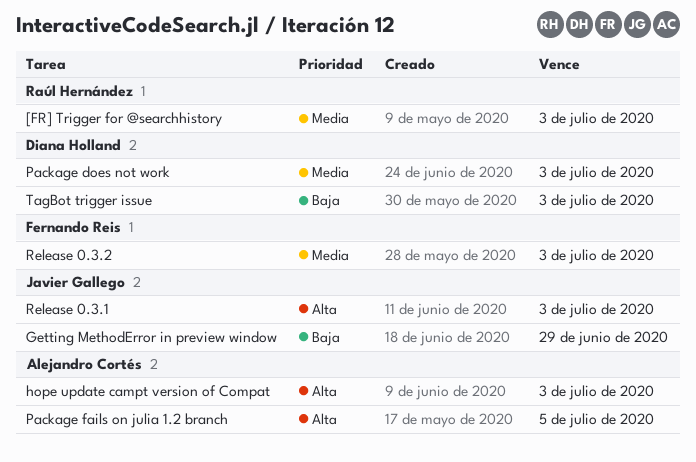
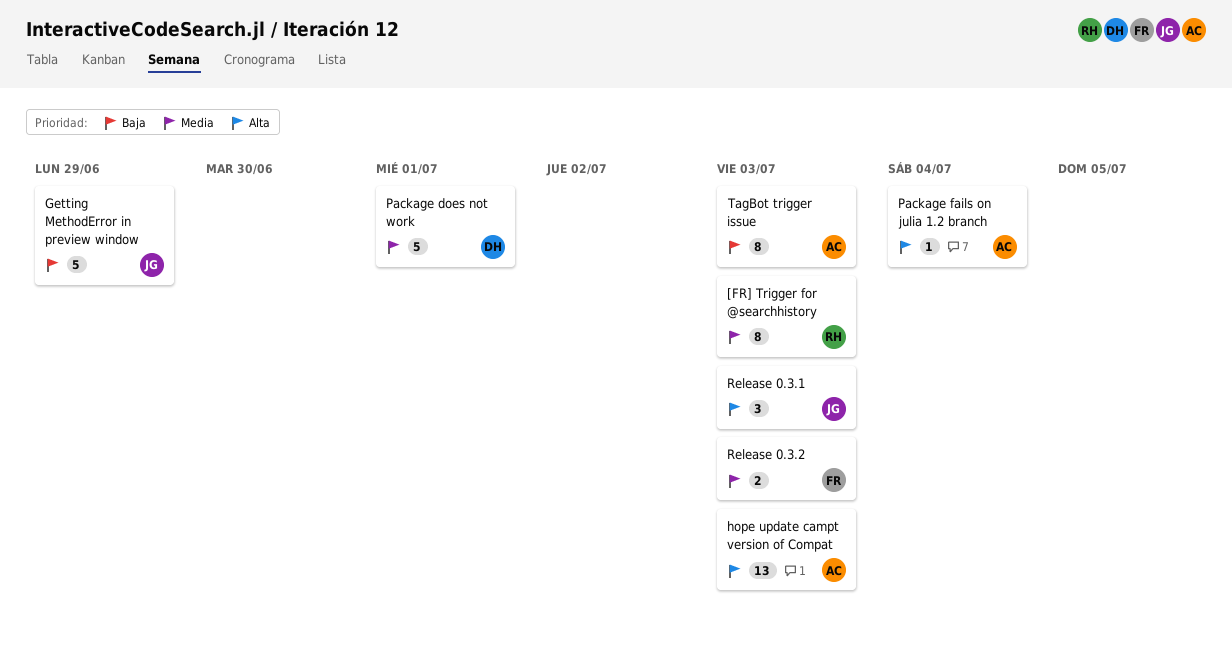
Package does not work, due: Jul 3 -> Jul 1
Package fails on julia 1.2 branch, due: Jul 5 -> Jul 4
TagBot trigger issue, owner: Diana Holland -> Alejandro Cortés

